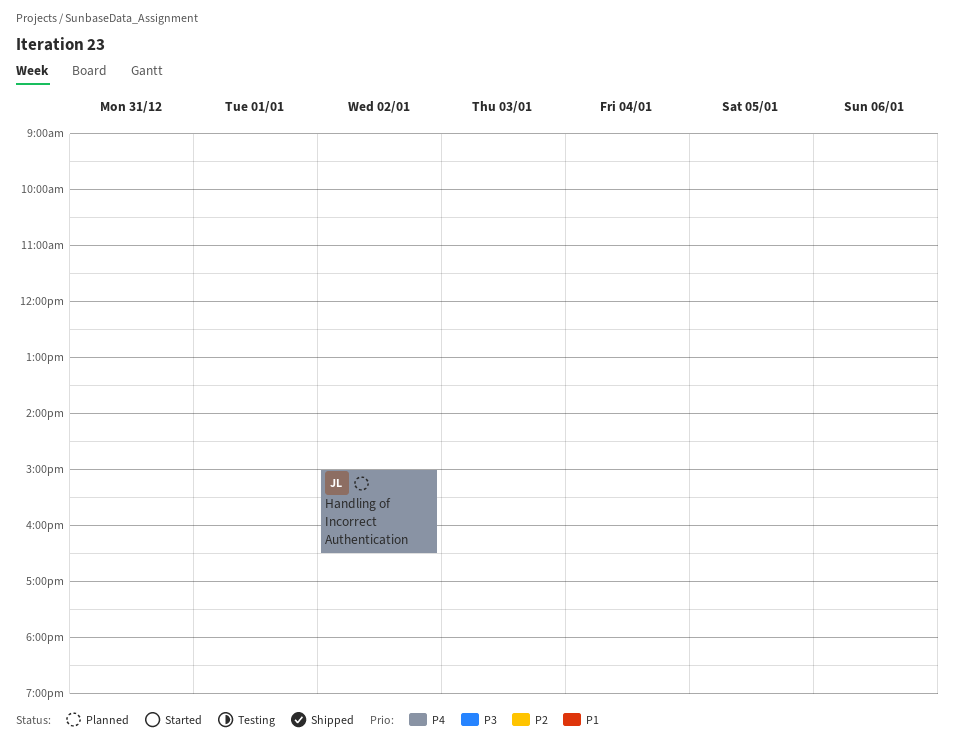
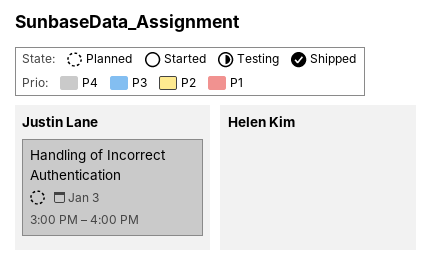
Handling of Incorrect Authentication, day: Jan 2 -> Jan 3
Handling of Incorrect Authentication, ends: 16:30 -> 16:00

